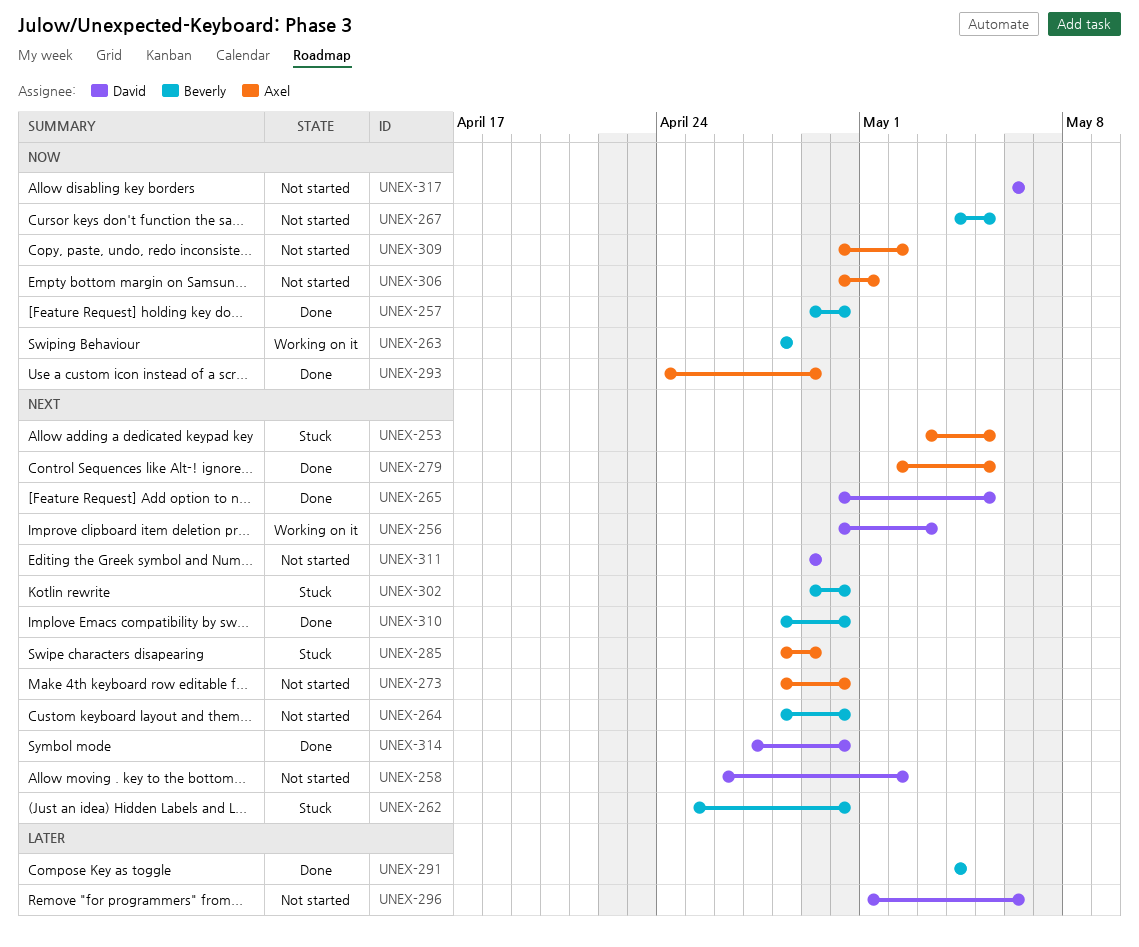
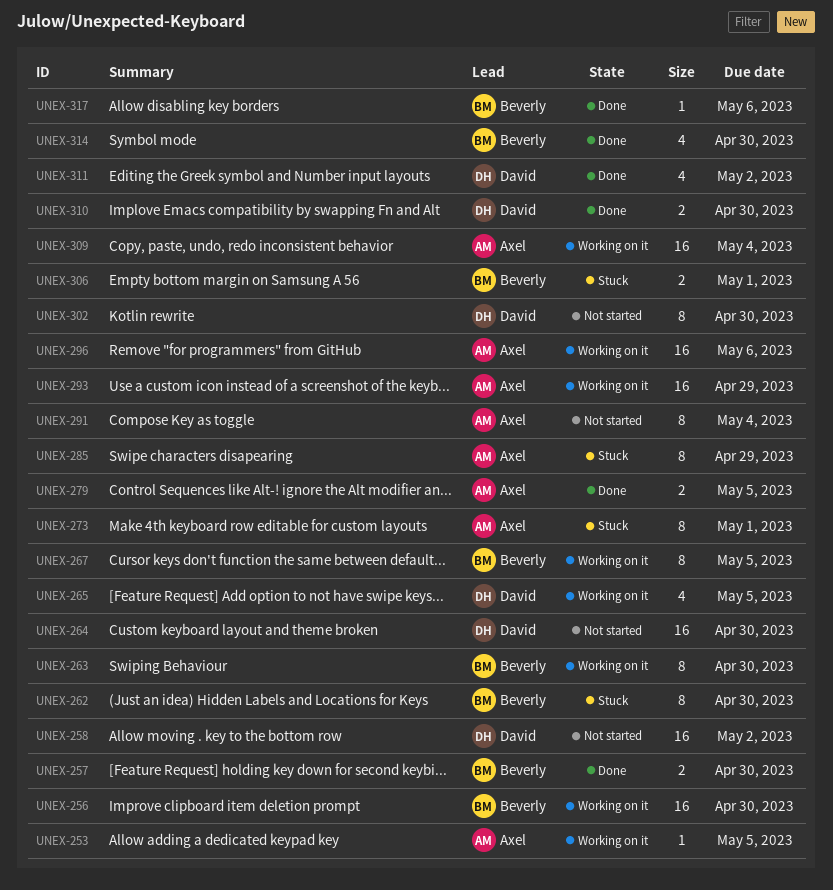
UNEX-253, status: Stuck -> Working on it
UNEX-256, owner: David -> Beverly
UNEX-256, due: May 3 -> Apr 30
UNEX-263, due: Apr 28 -> Apr 30
UNEX-264, owner: Beverly -> David
UNEX-265, status: Done -> Working on it
UNEX-267, status: Not started -> Working on it
UNEX-273, status: Not started -> Stuck
UNEX-273, due: Apr 30 -> May 1
UNEX-291, status: Done -> Not started
UNEX-291, owner: Beverly -> Axel
UNEX-293, status: Done -> Working on it
UNEX-296, status: Not started -> Working on it
UNEX-296, owner: David -> Axel
UNEX-302, status: Stuck -> Not started
UNEX-302, owner: Beverly -> David
UNEX-306, status: Not started -> Stuck
UNEX-306, owner: Axel -> Beverly
UNEX-309, status: Not started -> Working on it
UNEX-309, due: May 2 -> May 4
UNEX-310, owner: Beverly -> David
UNEX-311, status: Not started -> Done
UNEX-311, due: Apr 29 -> May 2
UNEX-314, owner: David -> Beverly
UNEX-317, status: Not started -> Done
UNEX-317, owner: David -> Beverly

